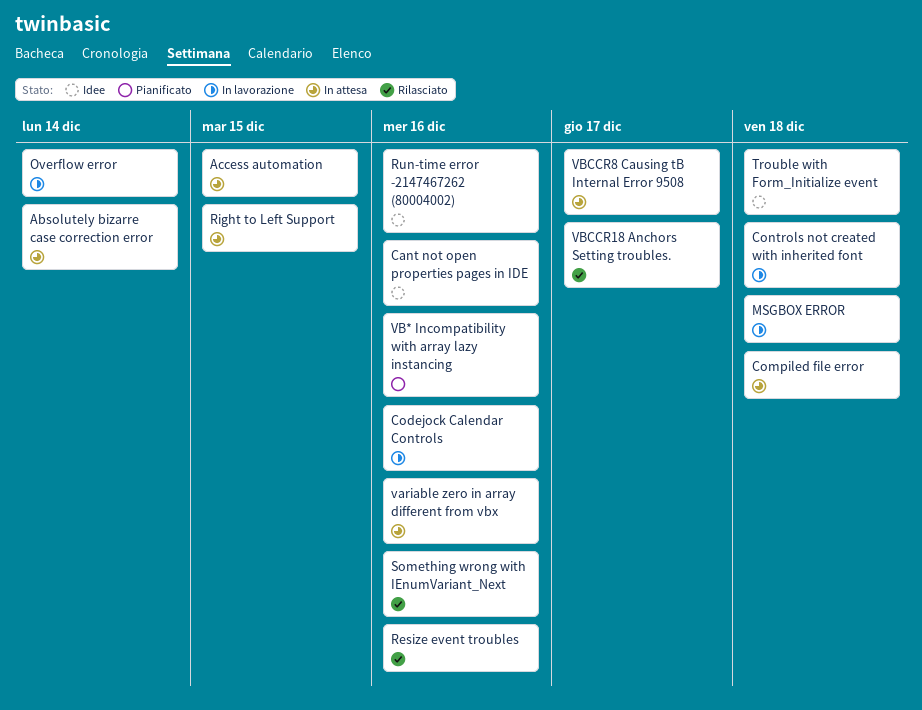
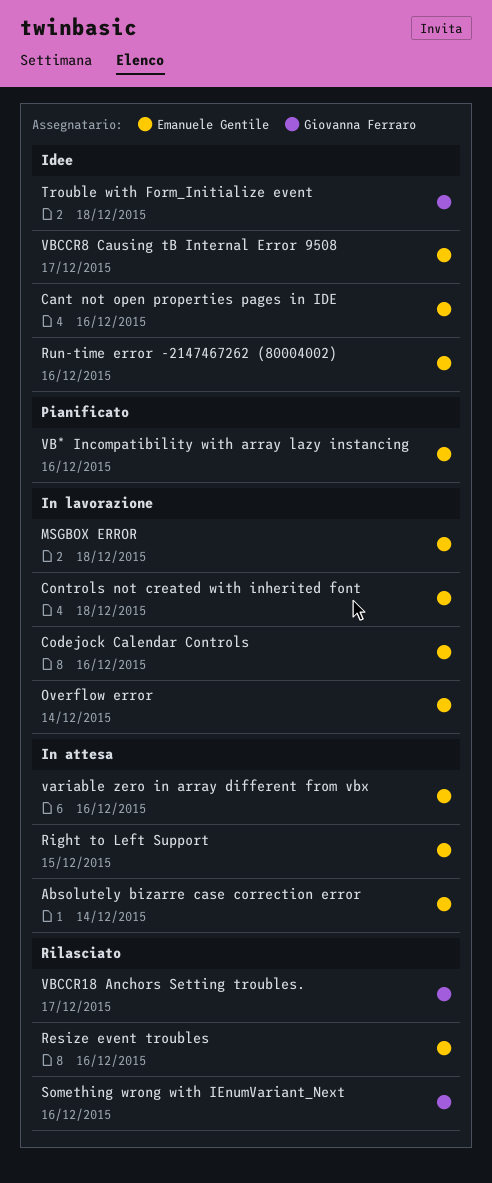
Access automation: present -> none
Compiled file error: present -> none
VBCCR8 Causing tB Internal Error 9508, status: In attesa -> Idee

